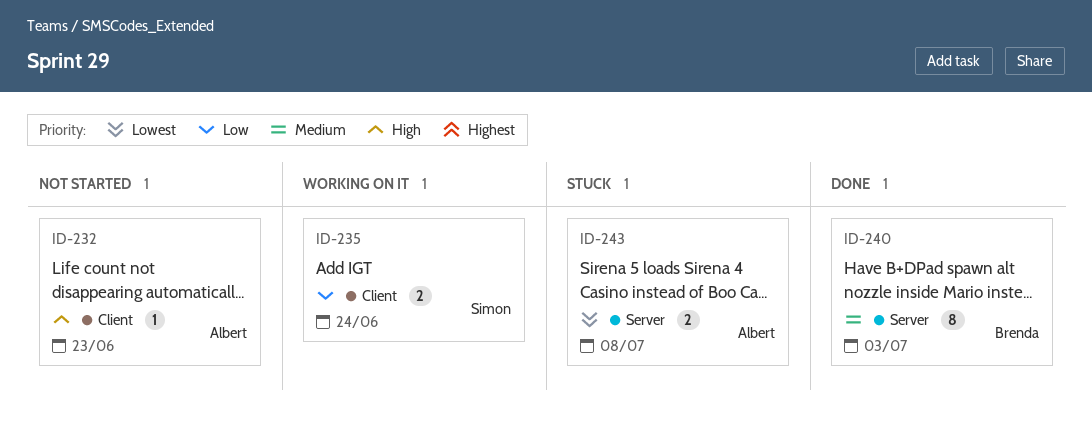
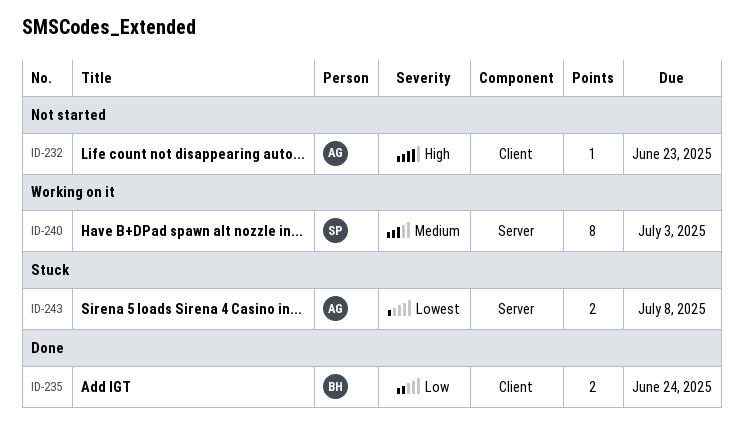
ID-235, status: Working on it -> Done
ID-235, owner: Simon -> Brenda
ID-240, status: Done -> Working on it
ID-240, owner: Brenda -> Simon

